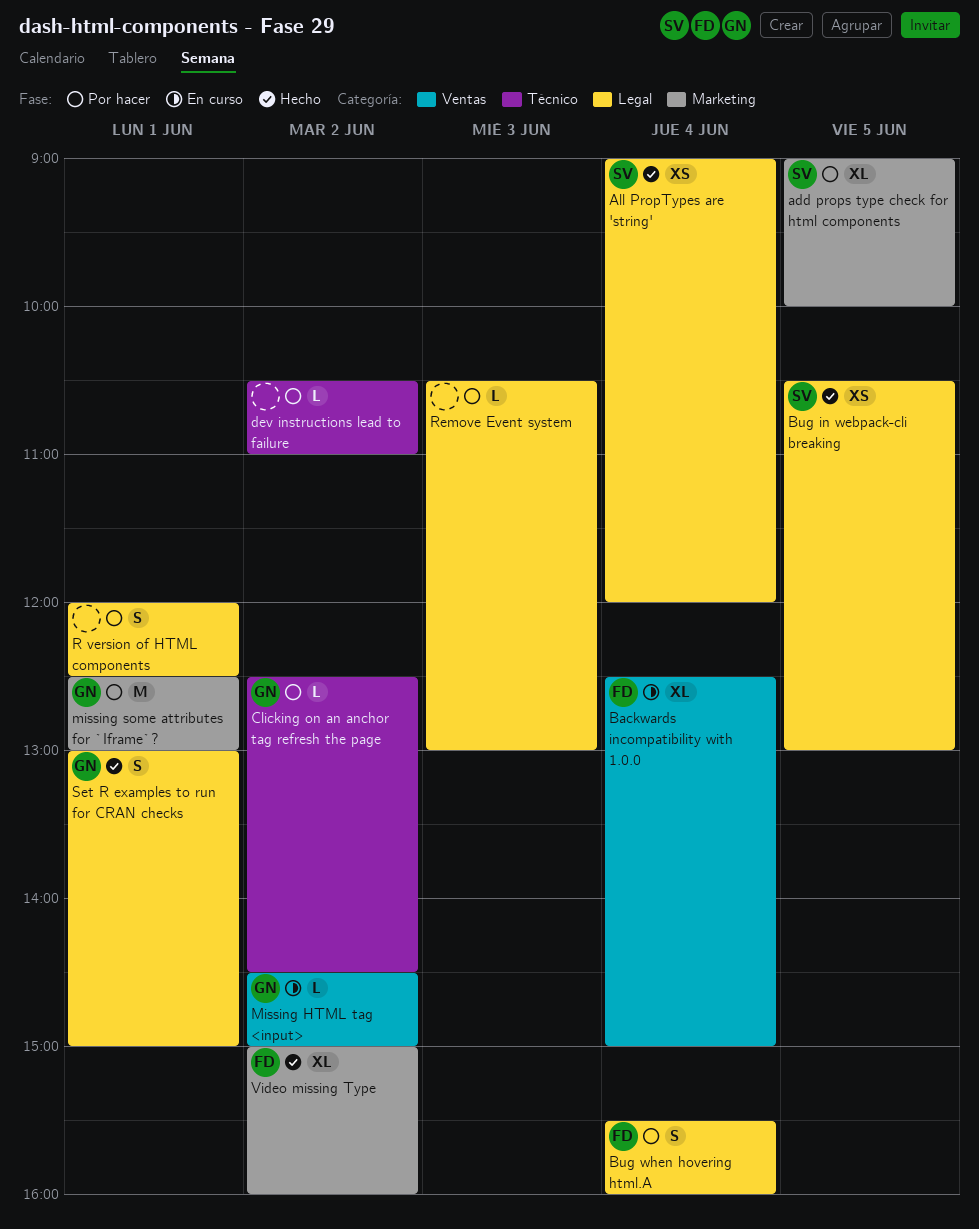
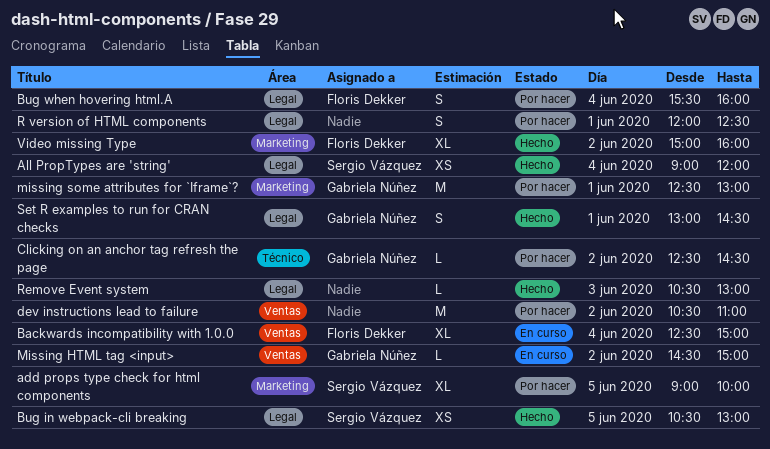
dev instructions lead to failure, label: Técnico -> Ventas
dev instructions lead to failure, estimate: L -> M
Remove Event system, status: Por hacer -> Hecho
Set R examples to run for CRAN checks, ends: 15:00 -> 14:30

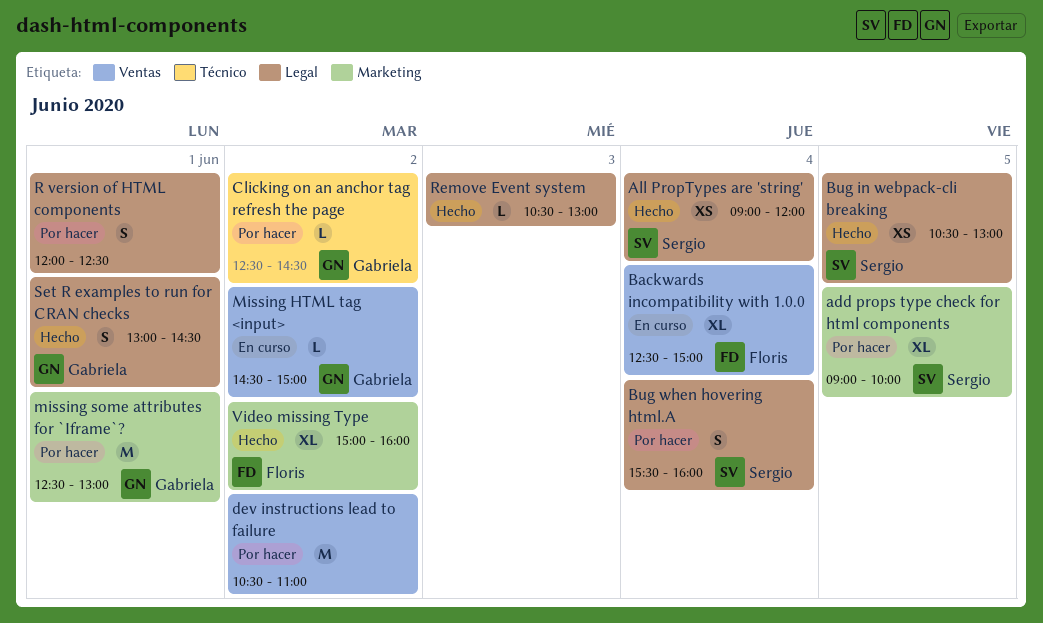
Bug when hovering html.A, owner: Floris Dekker -> Sergio Vázquez

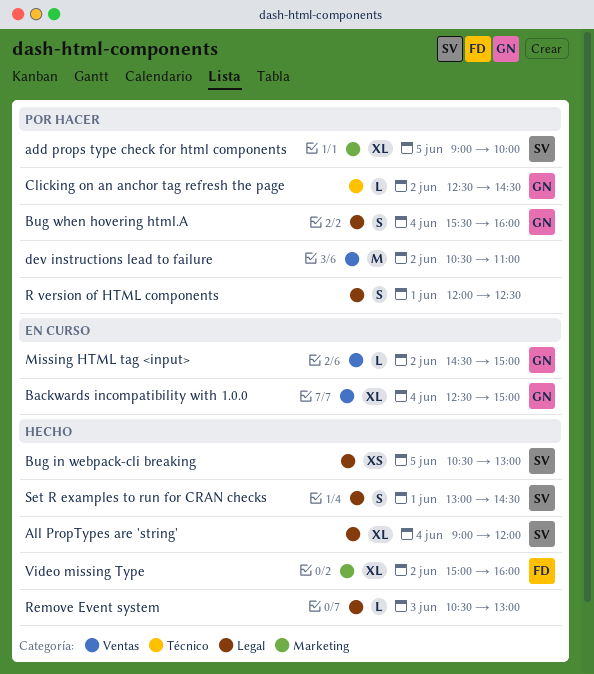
All PropTypes are 'string', estimate: XS -> XL
Backwards incompatibility with 1.0.0, owner: Floris -> Gabriela
Bug when hovering html.A, owner: Sergio -> Gabriela
missing some attributes for `Iframe`?: present -> none
Set R examples to run for CRAN checks, owner: Gabriela -> Sergio

